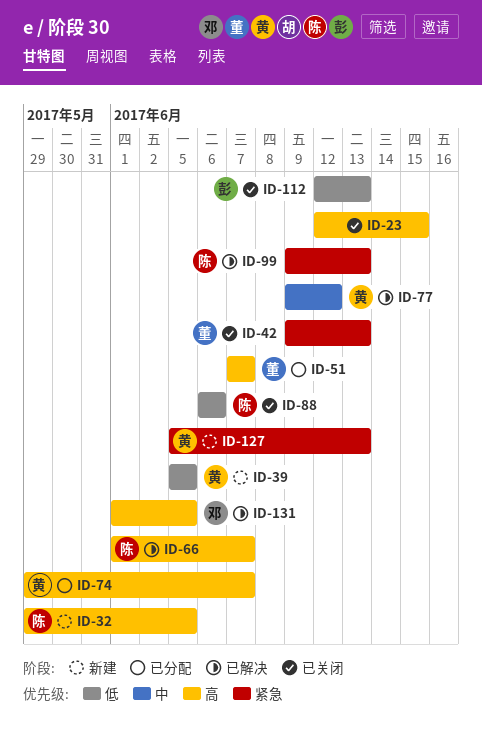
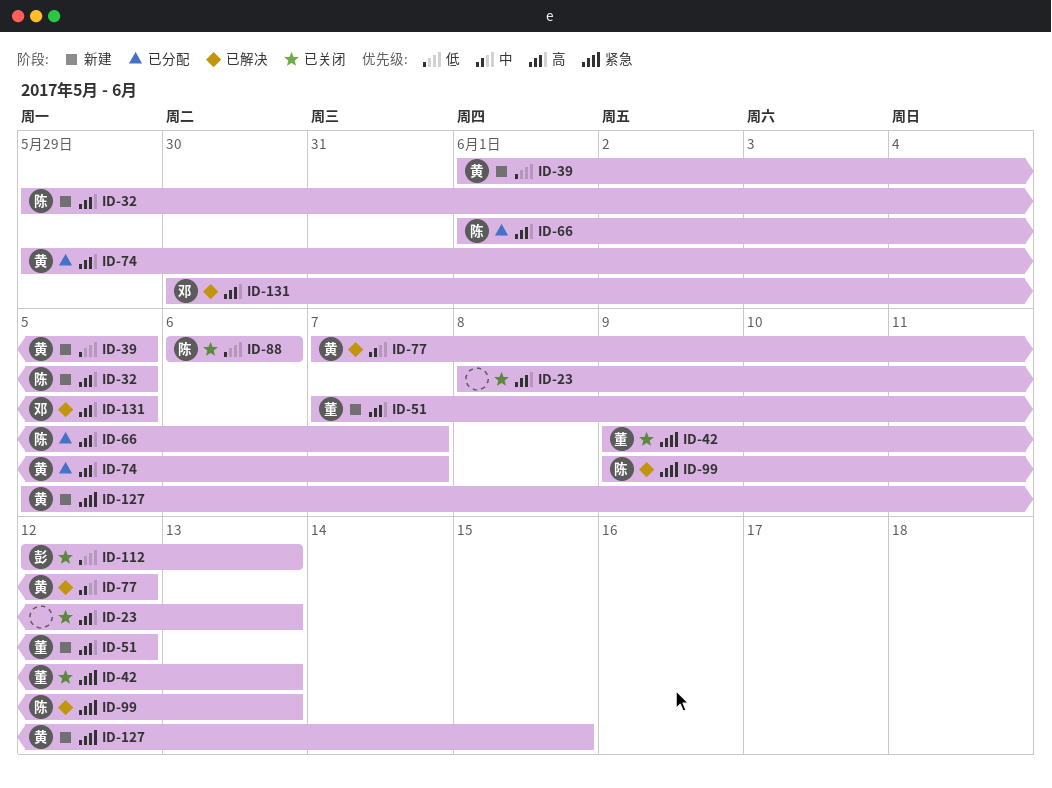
ID-23, start: Jun 12 -> Jun 8
ID-23, due: Jun 15 -> Jun 13
ID-39, start: Jun 5 -> Jun 1
ID-51, status: 已分配 -> 新建
ID-51, due: Jun 7 -> Jun 12
ID-66, status: 已解决 -> 已分配
ID-77, start: Jun 9 -> Jun 7
ID-127, due: Jun 13 -> Jun 15
ID-131, start: Jun 1 -> May 30

